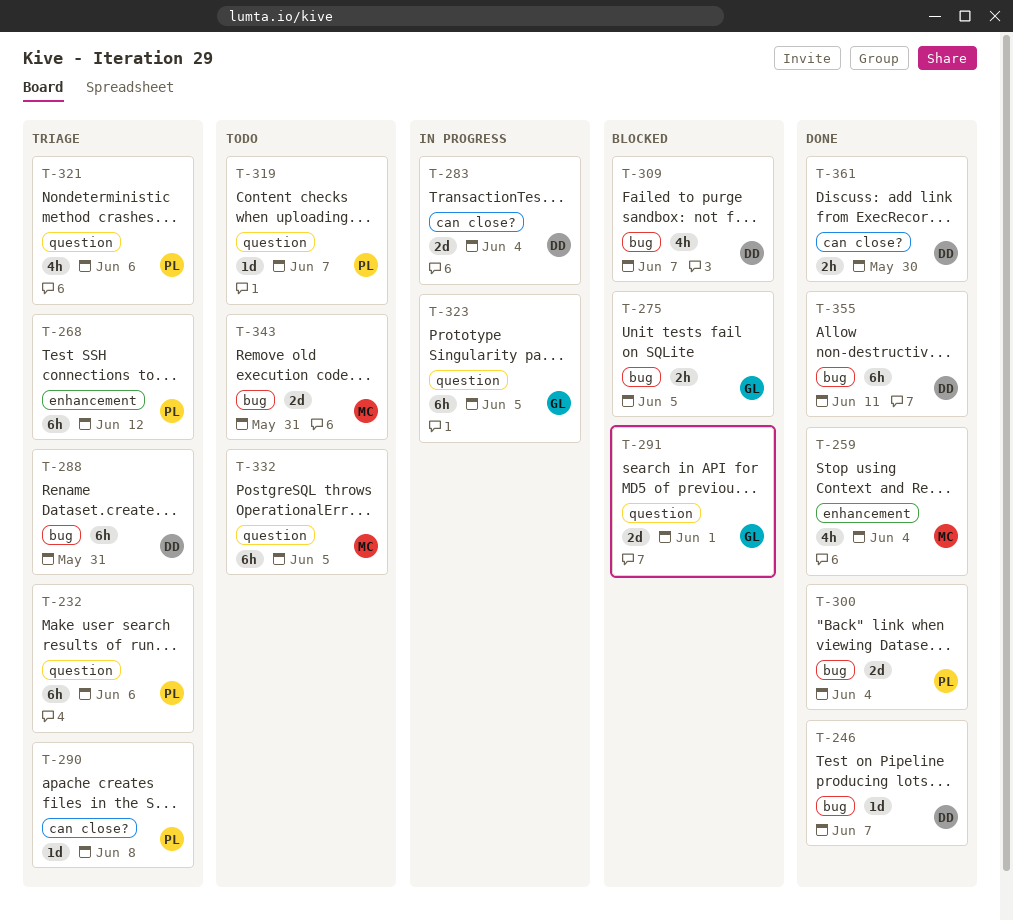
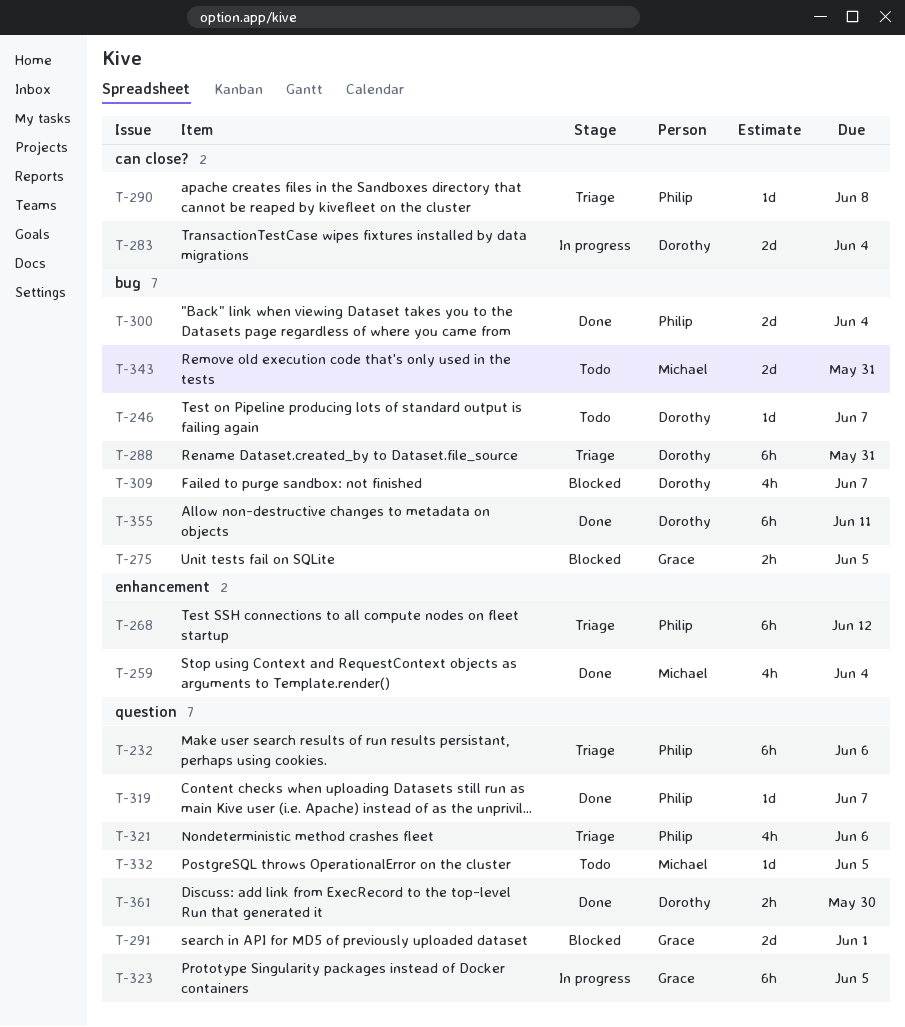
T-246, status: Done -> Todo
T-319, status: Todo -> Done
T-332, estimate: 6h -> 1d
T-361, label: can close? -> question

